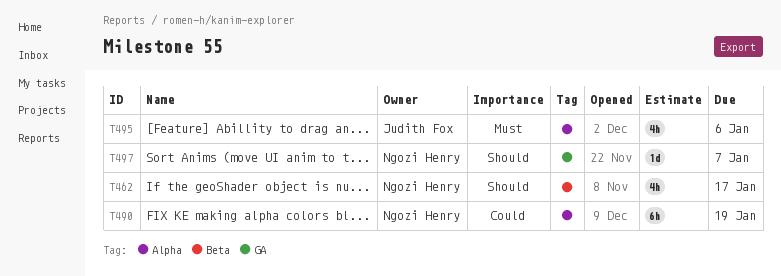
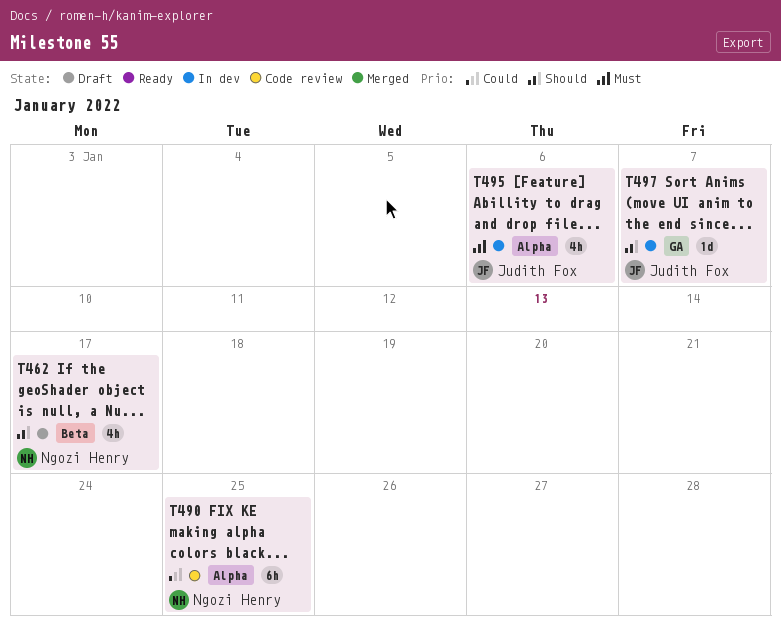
T490, due: Jan 19 -> Jan 25
T497, owner: Ngozi Henry -> Judith Fox

